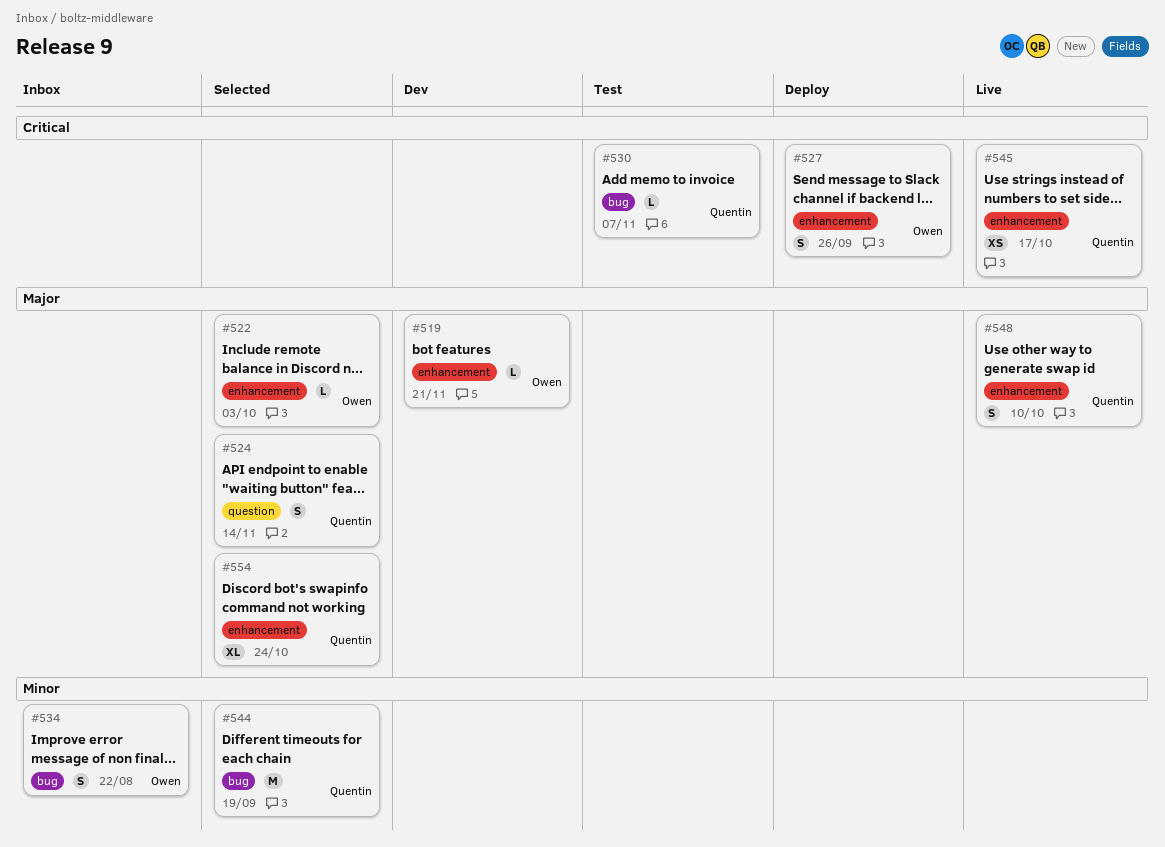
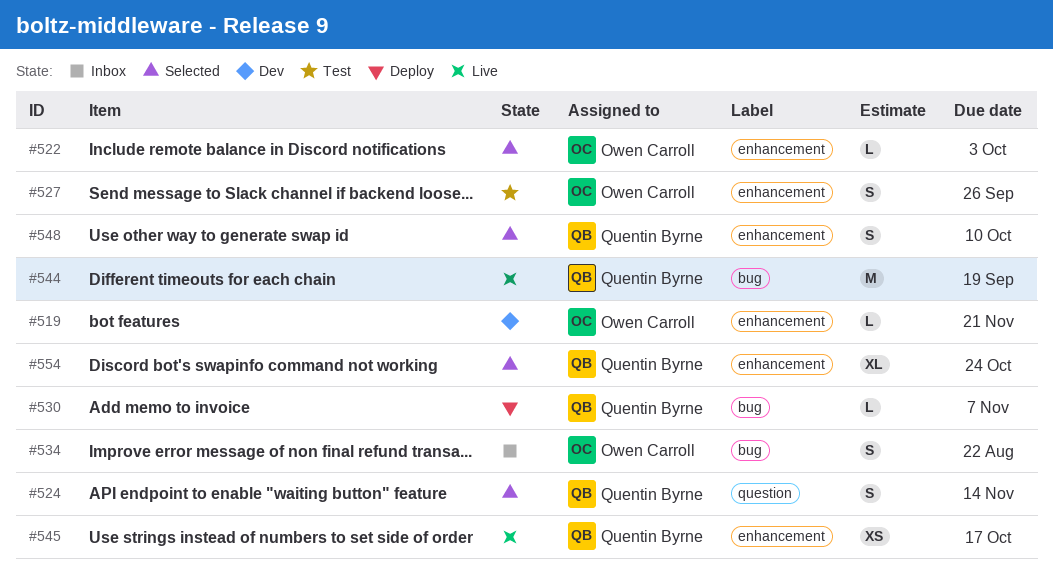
#527, status: Deploy -> Test
#530, status: Test -> Deploy
#544, status: Selected -> Live
#548, status: Live -> Selected

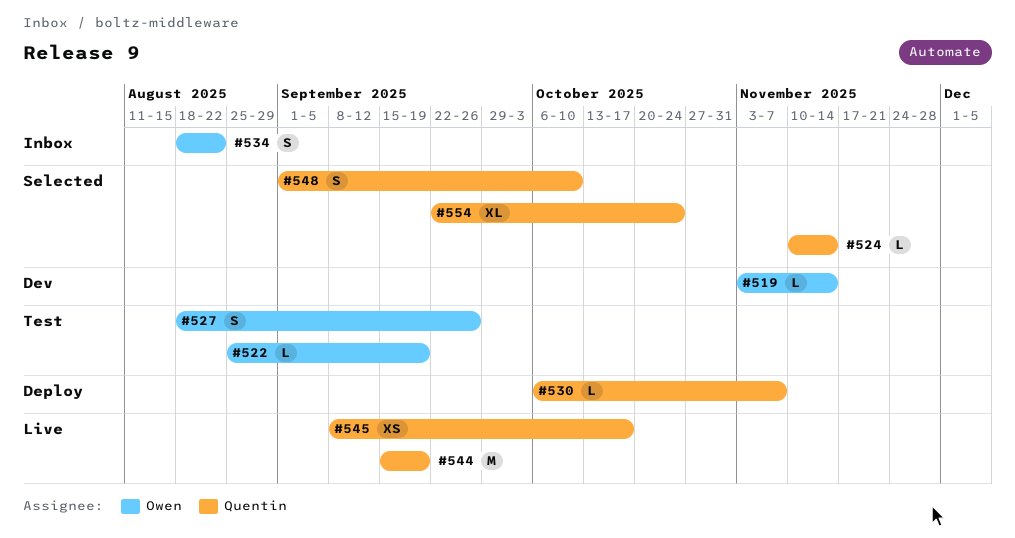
#519, due: Nov 21 -> Nov 14
#522, status: Selected -> Test
#522, due: Oct 3 -> Sep 19
#524, estimate: S -> L

